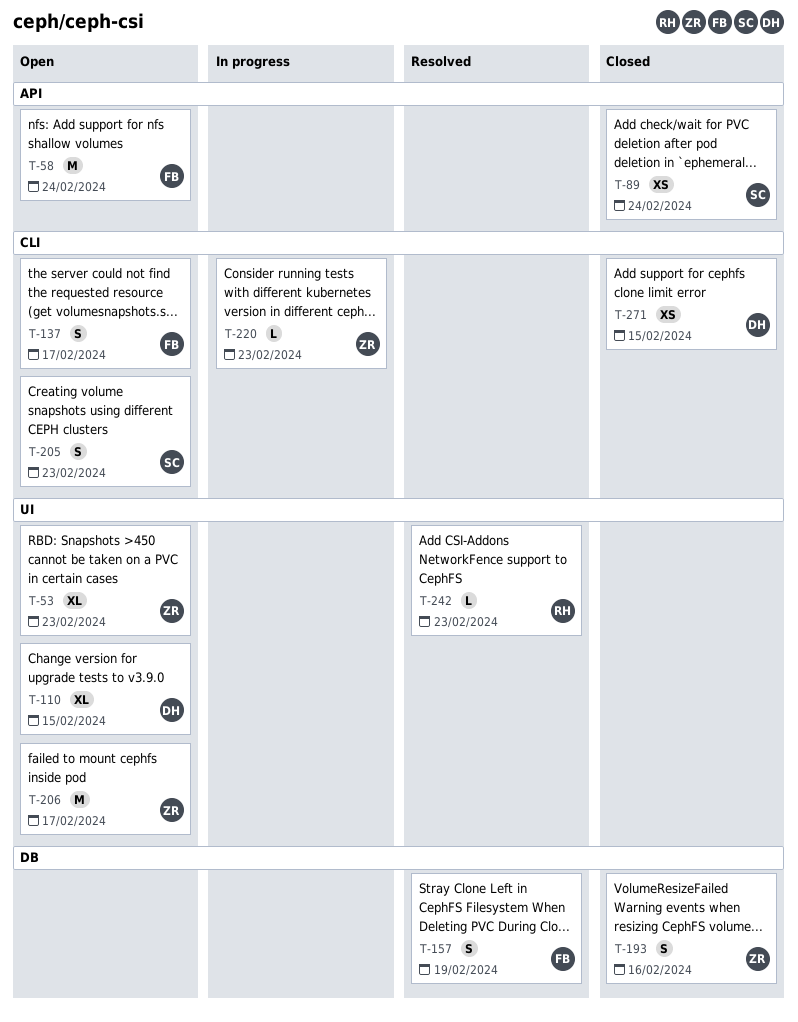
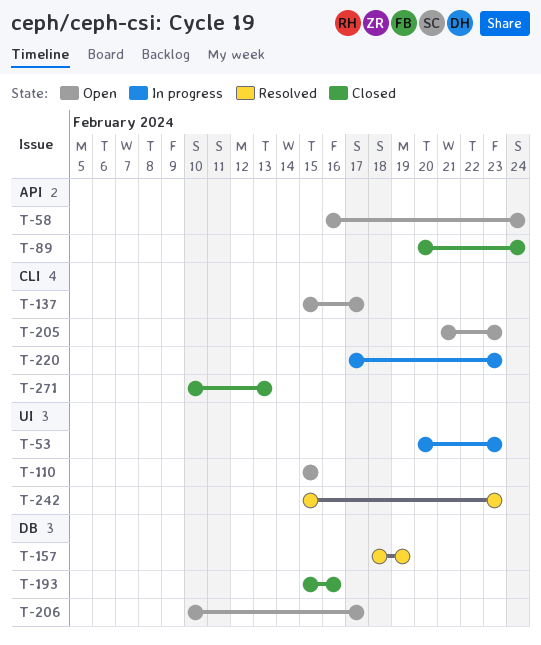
T-53, status: Open -> In progress
T-206, label: UI -> DB
T-271, due: Feb 15 -> Feb 13

